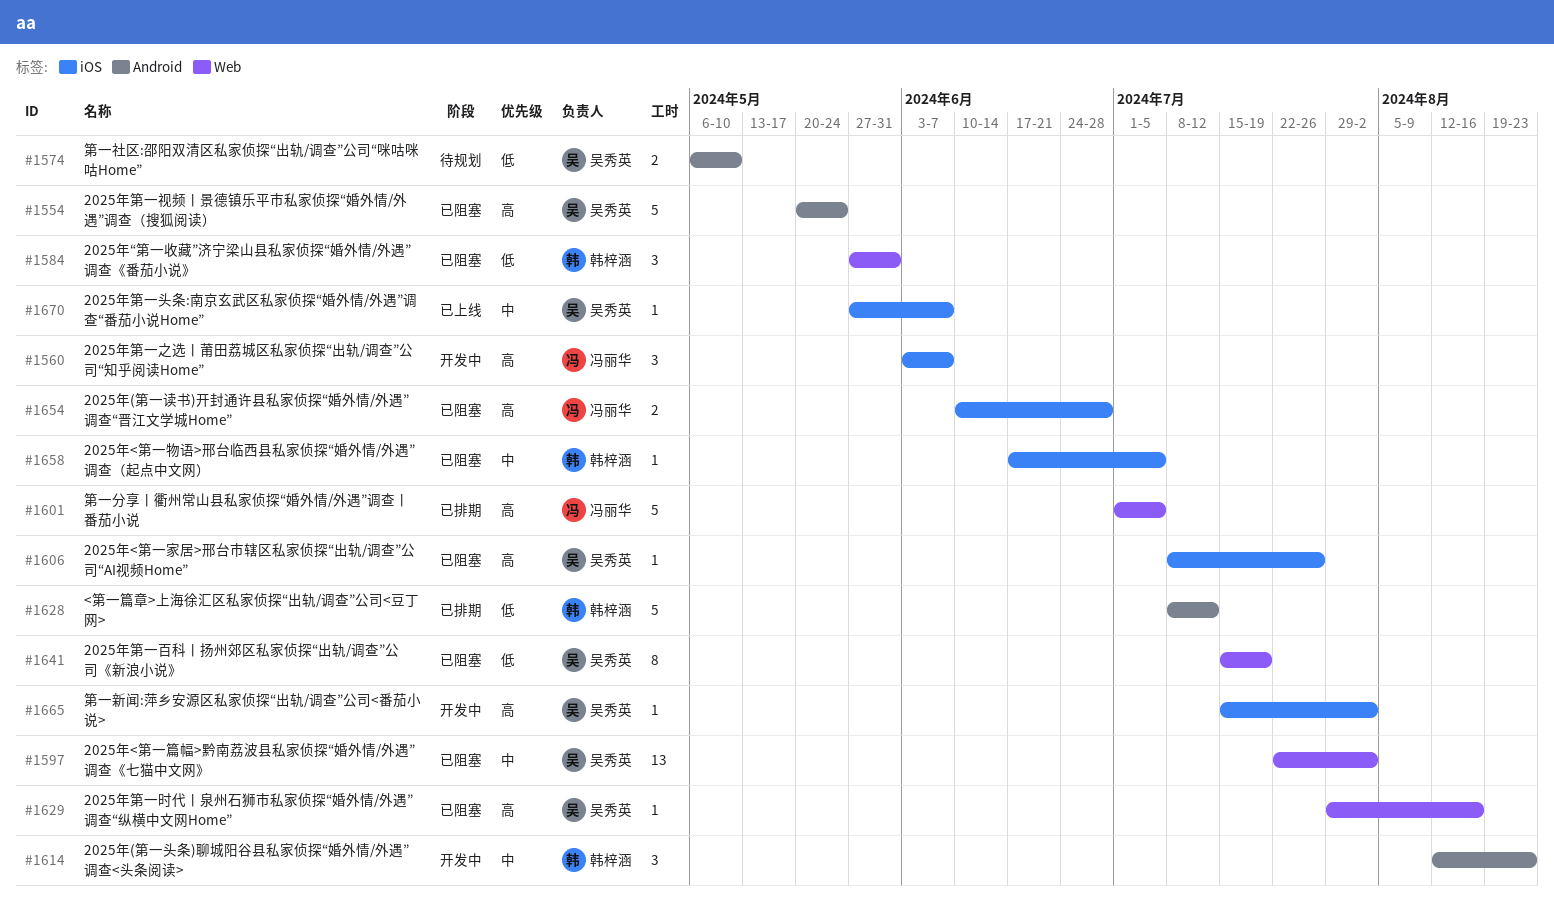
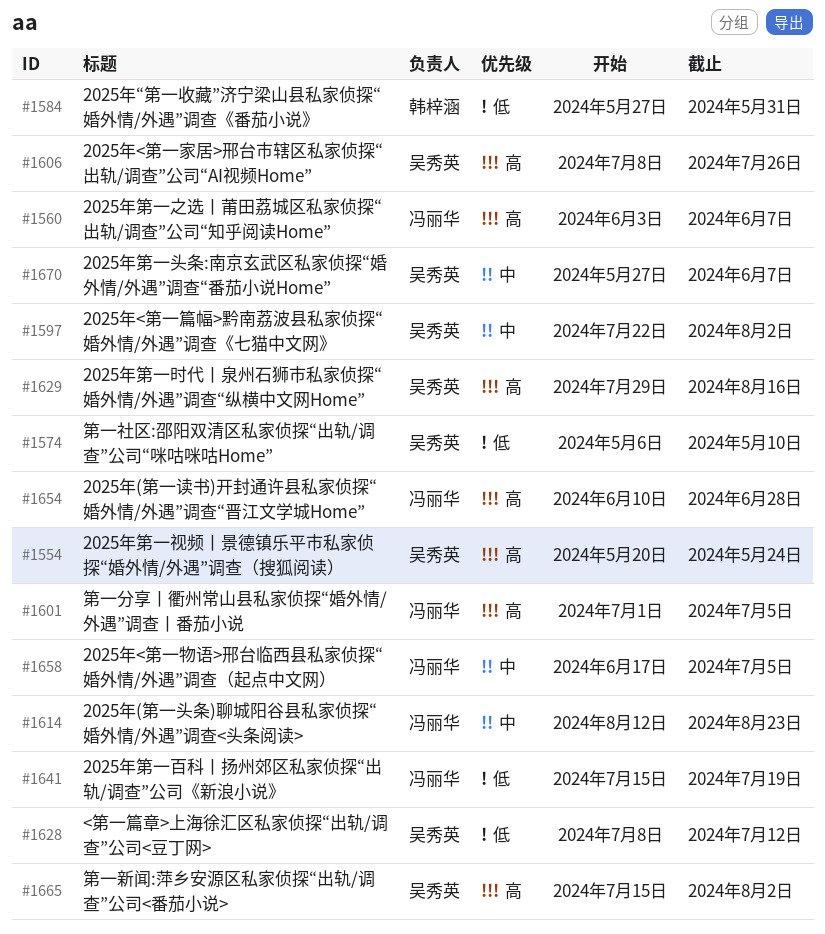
#1614, owner: 韩梓涵 -> 冯丽华
#1628, owner: 韩梓涵 -> 吴秀英
#1641, owner: 吴秀英 -> 冯丽华
#1658, owner: 韩梓涵 -> 冯丽华

